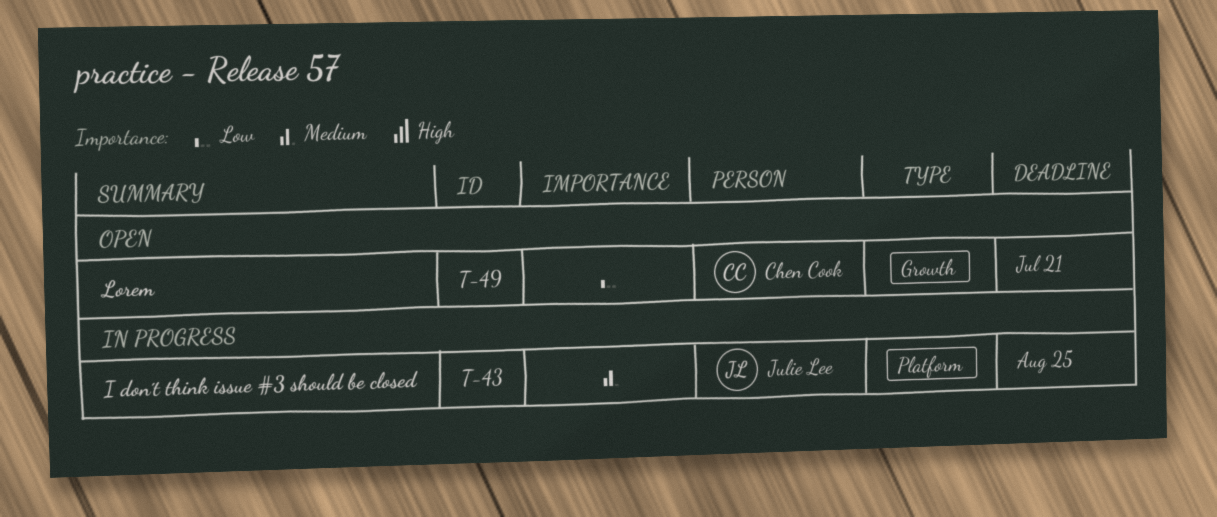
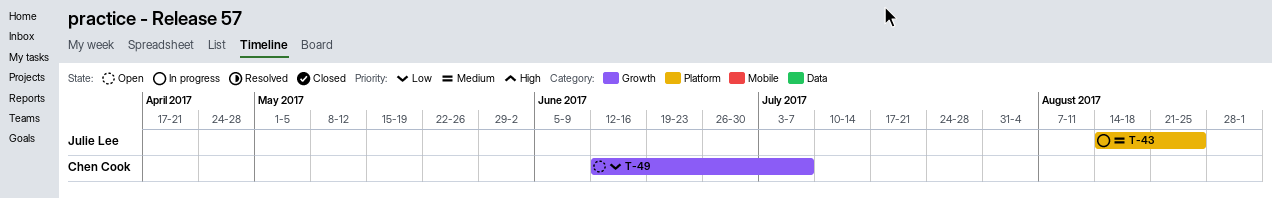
T-49, due: Jul 21 -> Jul 7

